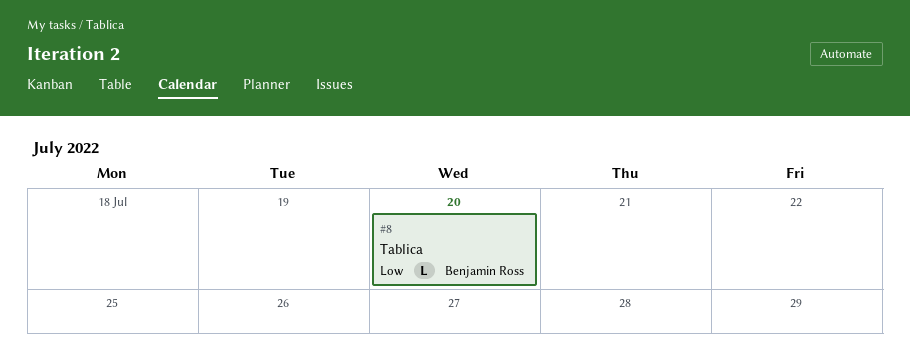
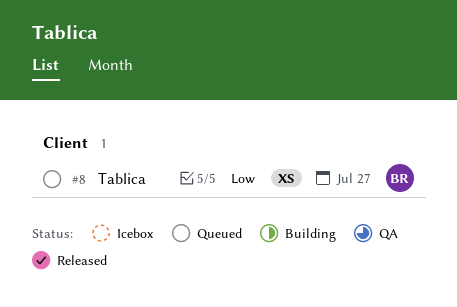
#8, estimate: L -> XS
#8, due: Jul 20 -> Jul 27

